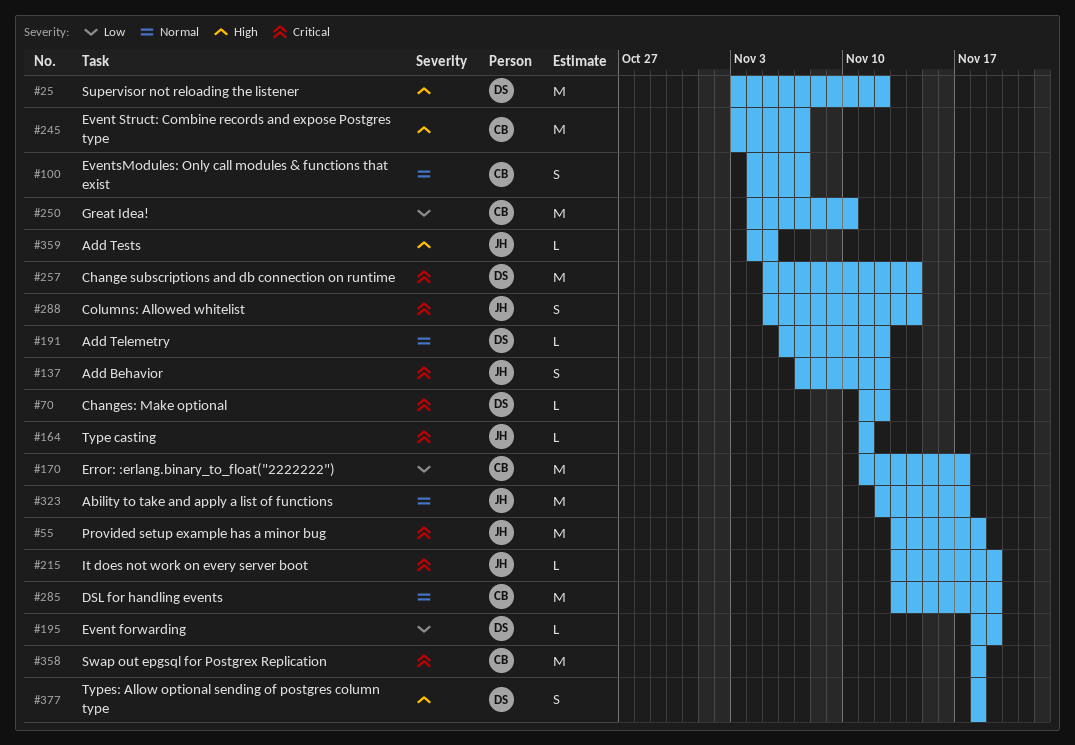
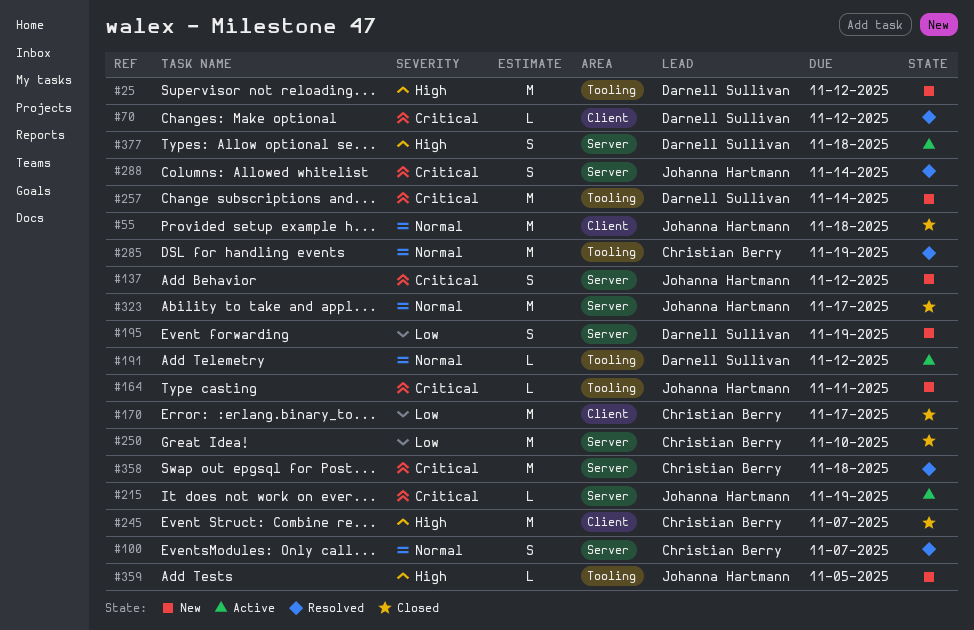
#55, priority: Critical -> Normal
#195, estimate: L -> S

